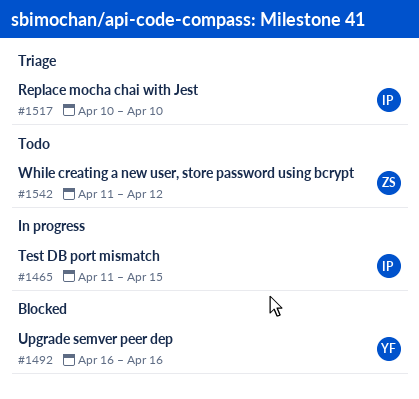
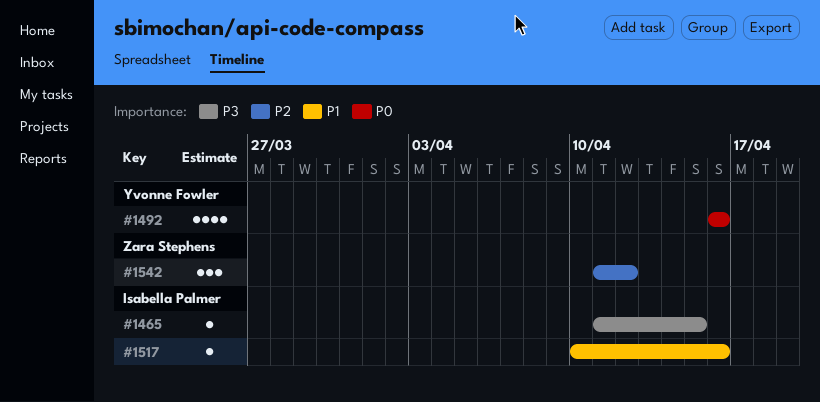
#1517, due: Apr 10 -> Apr 16

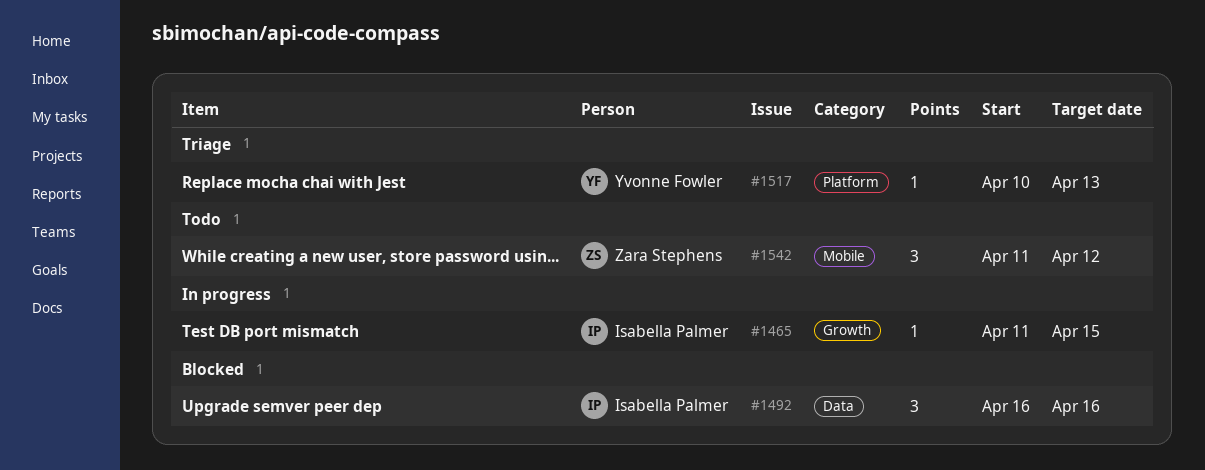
#1492, owner: Yvonne Fowler -> Isabella Palmer
#1492, estimate: 4 -> 3
#1517, owner: Isabella Palmer -> Yvonne Fowler
#1517, due: Apr 16 -> Apr 13

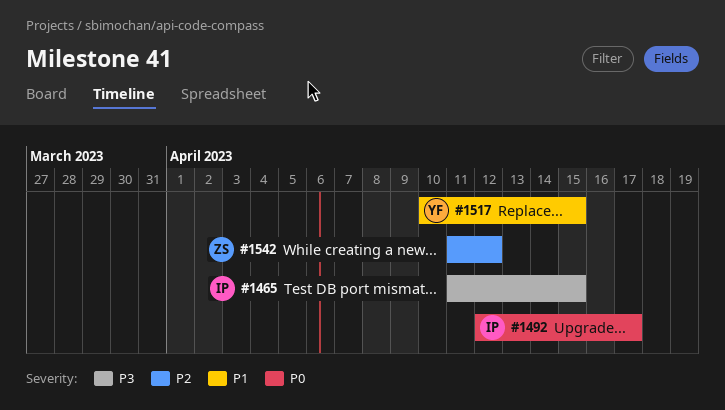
#1492, start: Apr 16 -> Apr 12
#1492, due: Apr 16 -> Apr 17
#1517, due: Apr 13 -> Apr 15

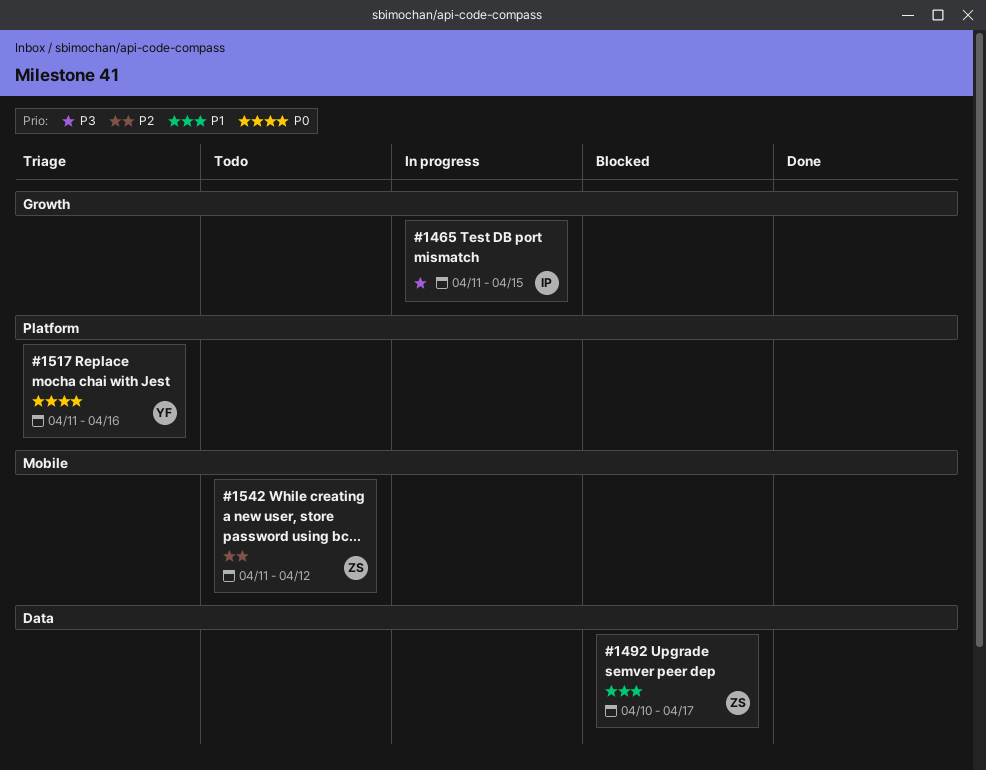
#1492, owner: IP -> ZS
#1492, priority: P0 -> P1
#1492, start: Apr 12 -> Apr 10
#1517, priority: P1 -> P0
#1517, start: Apr 10 -> Apr 11
#1517, due: Apr 15 -> Apr 16

